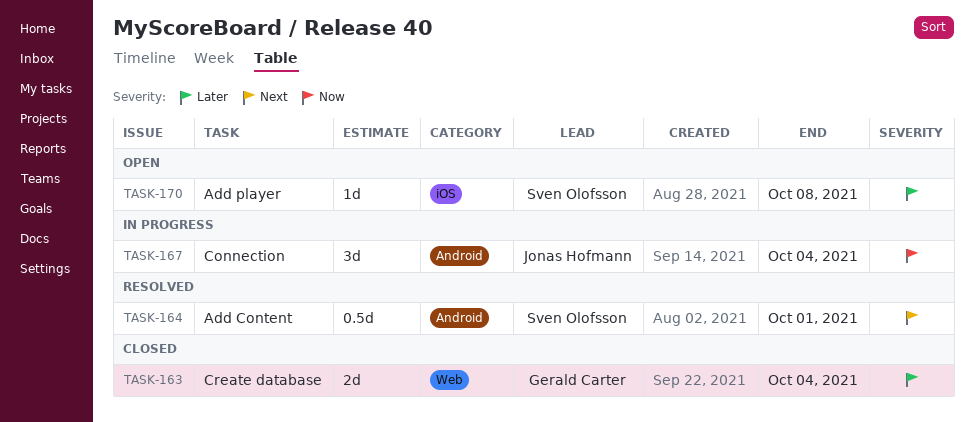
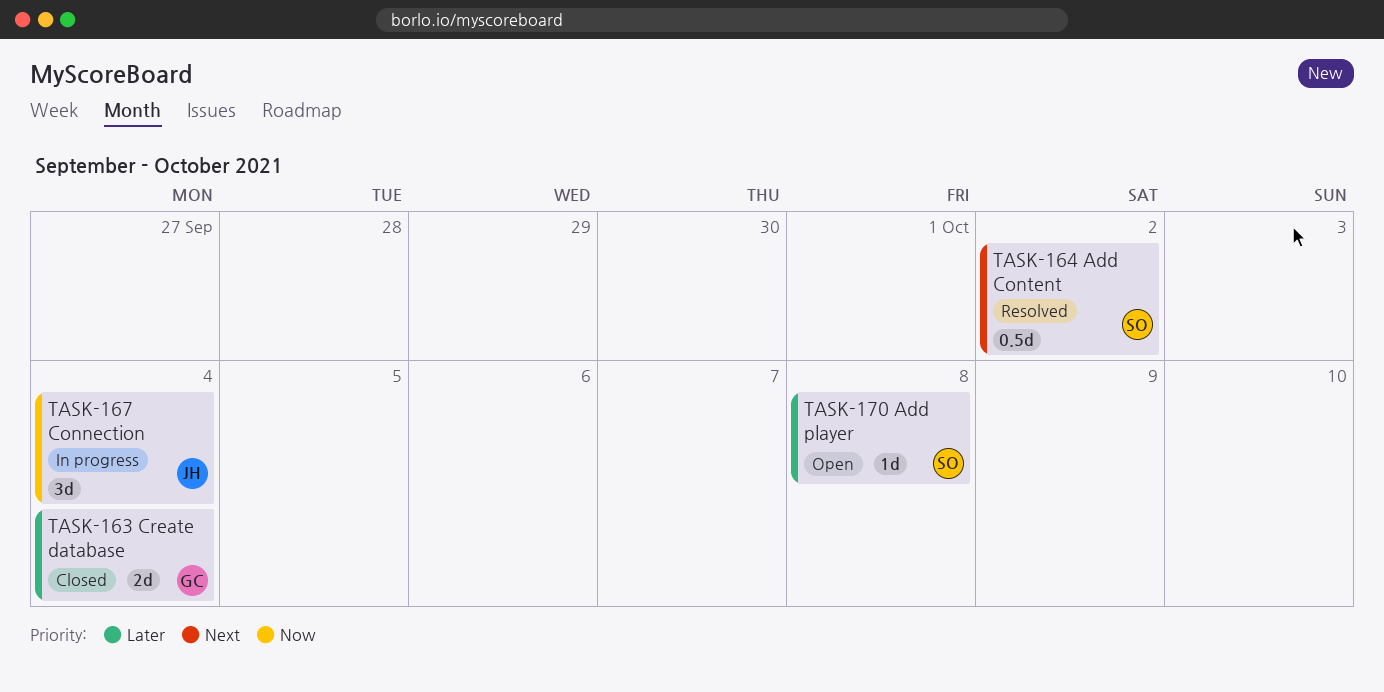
TASK-164, due: Oct 1 -> Oct 2

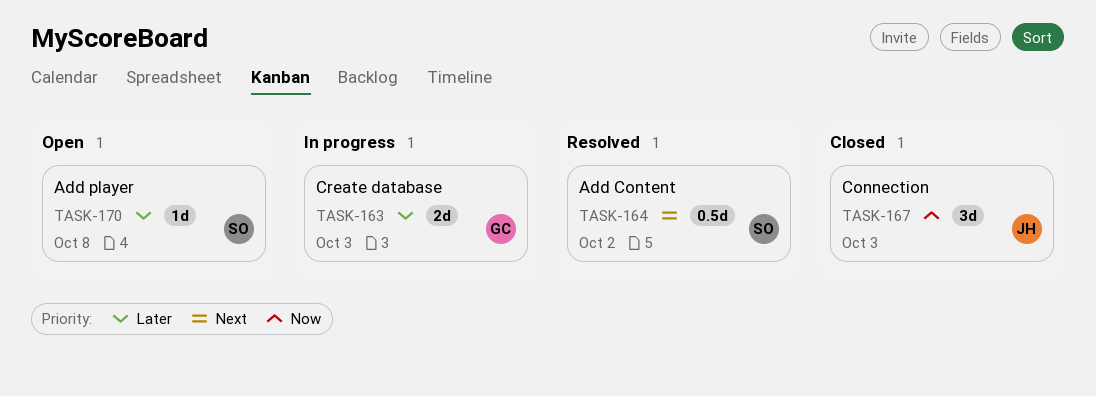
TASK-163, status: Closed -> In progress
TASK-163, due: Oct 4 -> Oct 3
TASK-167, status: In progress -> Closed
TASK-167, due: Oct 4 -> Oct 3

